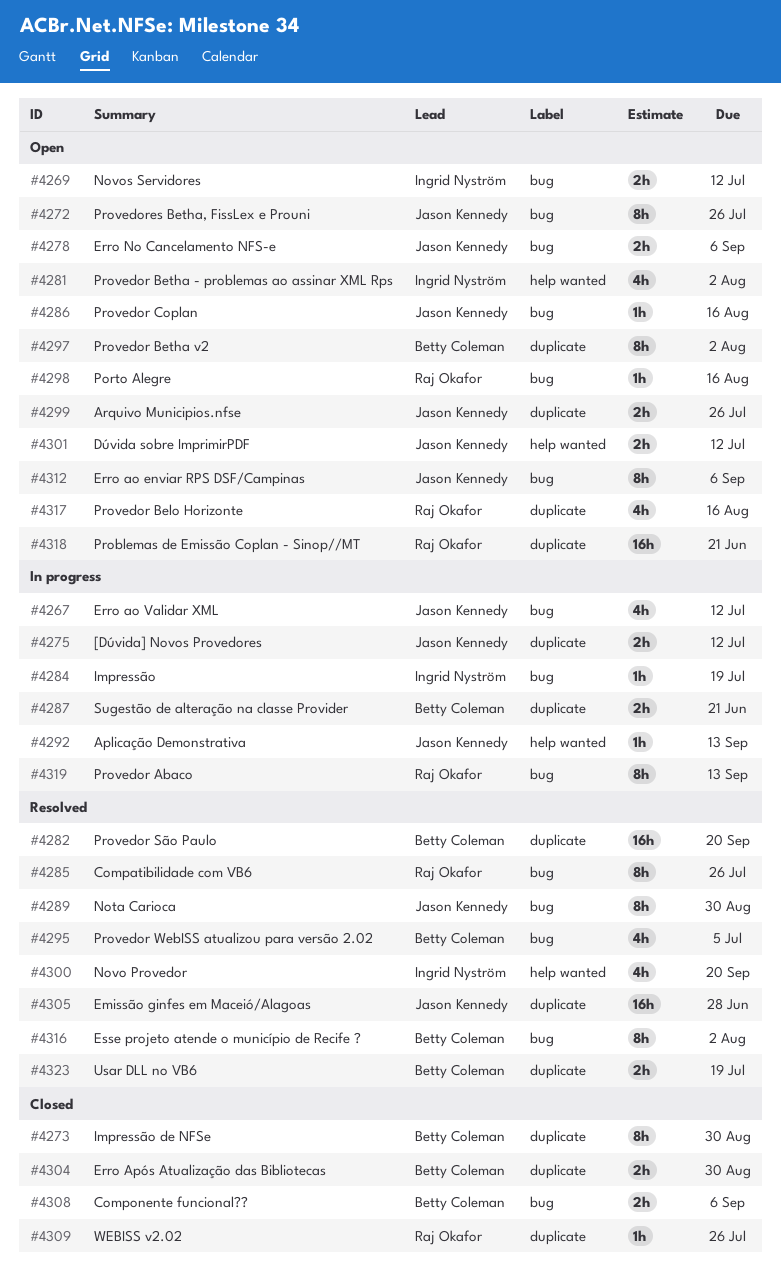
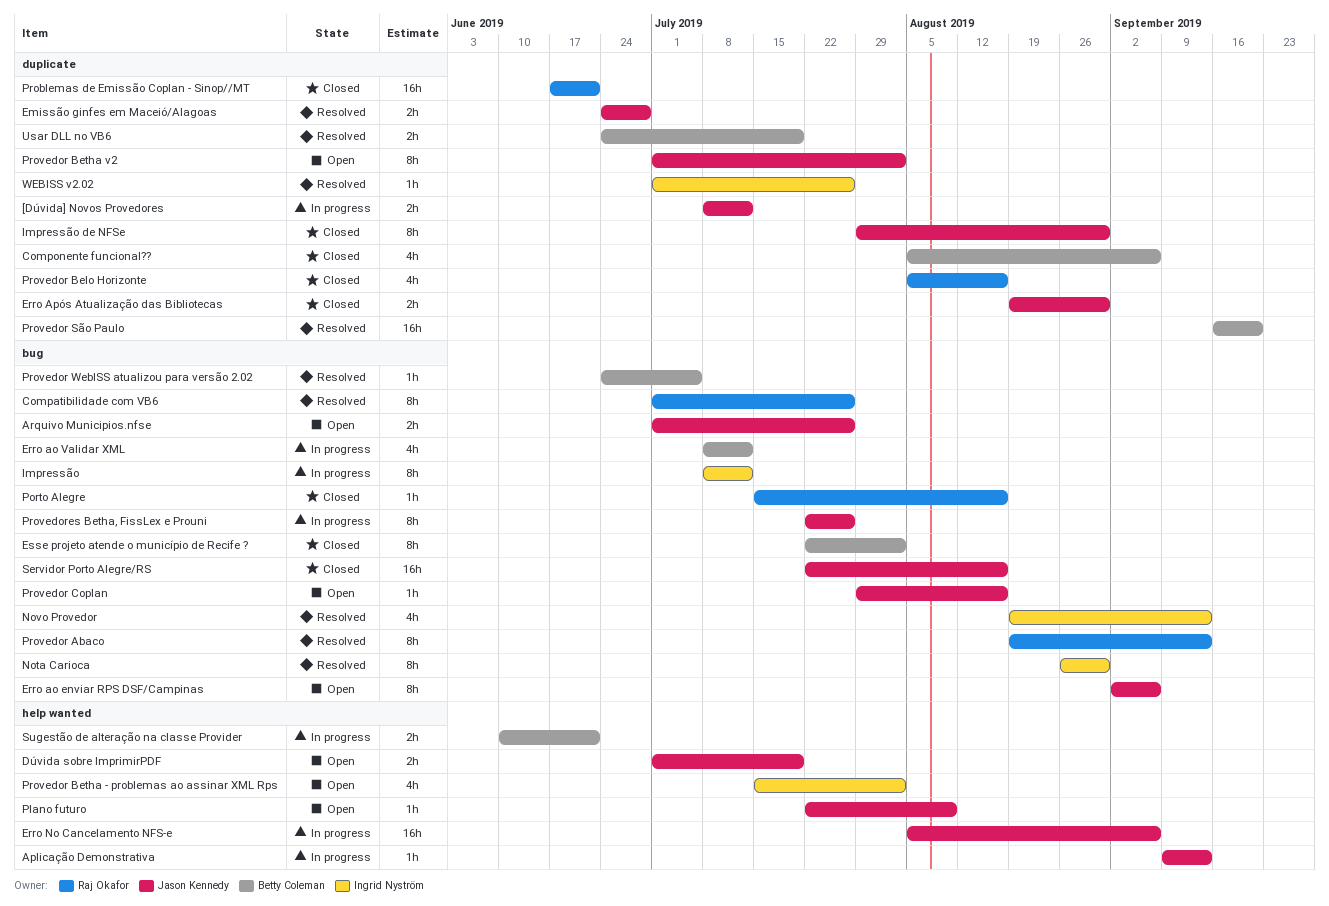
Arquivo Municipios.nfse, label: duplicate -> bug
Componente funcional??, label: bug -> duplicate
Componente funcional??, estimate: 2h -> 4h
Dúvida sobre ImprimirPDF, due: Jul 12 -> Jul 19
Emissão ginfes em Maceió/Alagoas, estimate: 16h -> 2h
Erro ao Validar XML, owner: Jason Kennedy -> Betty Coleman
Erro Após Atualização das Bibliotecas, owner: Betty Coleman -> Jason Kennedy
Erro No Cancelamento NFS-e, status: Open -> In progress
Erro No Cancelamento NFS-e, label: bug -> help wanted
Erro No Cancelamento NFS-e, estimate: 2h -> 16h
Esse projeto atende o município de Recife ?, status: Resolved -> Closed
Impressão, estimate: 1h -> 8h
Impressão, due: Jul 19 -> Jul 12
Impressão de NFSe, owner: Betty Coleman -> Jason Kennedy
Nota Carioca, owner: Jason Kennedy -> Ingrid Nyström
Novo Provedor, label: help wanted -> bug
Novo Provedor, due: Sep 20 -> Sep 13
Novos Servidores: present -> none
Plano futuro: none -> present
Porto Alegre, status: Open -> Closed
Problemas de Emissão Coplan - Sinop//MT, status: Open -> Closed
Provedor Abaco, status: In progress -> Resolved
Provedor Belo Horizonte, status: Open -> Closed
Provedor Betha v2, owner: Betty Coleman -> Jason Kennedy
Provedor WebISS atualizou para versão 2.02, estimate: 4h -> 1h
Provedores Betha, FissLex e Prouni, status: Open -> In progress
Servidor Porto Alegre/RS: none -> present
Sugestão de alteração na classe Provider, label: duplicate -> help wanted
WEBISS v2.02, status: Closed -> Resolved
WEBISS v2.02, owner: Raj Okafor -> Ingrid Nyström

